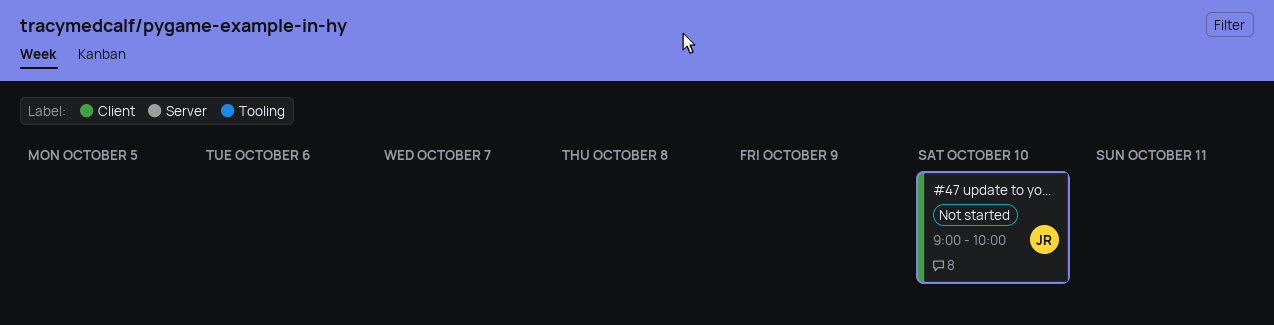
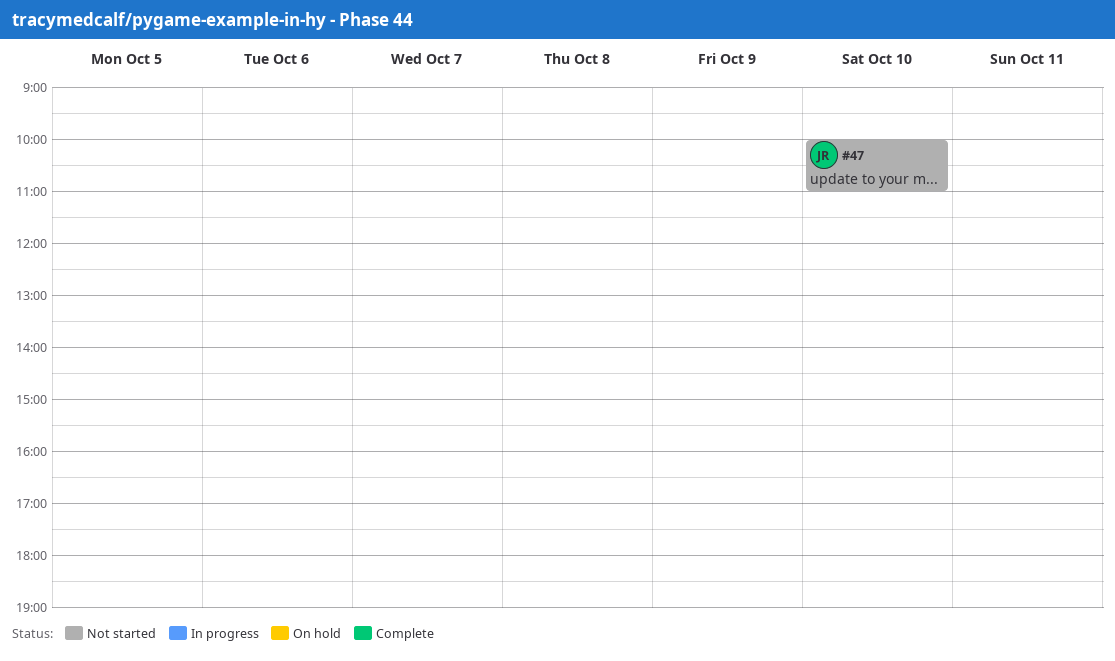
#47, begins: 09:00 -> 10:00
#47, ends: 10:00 -> 11:00

